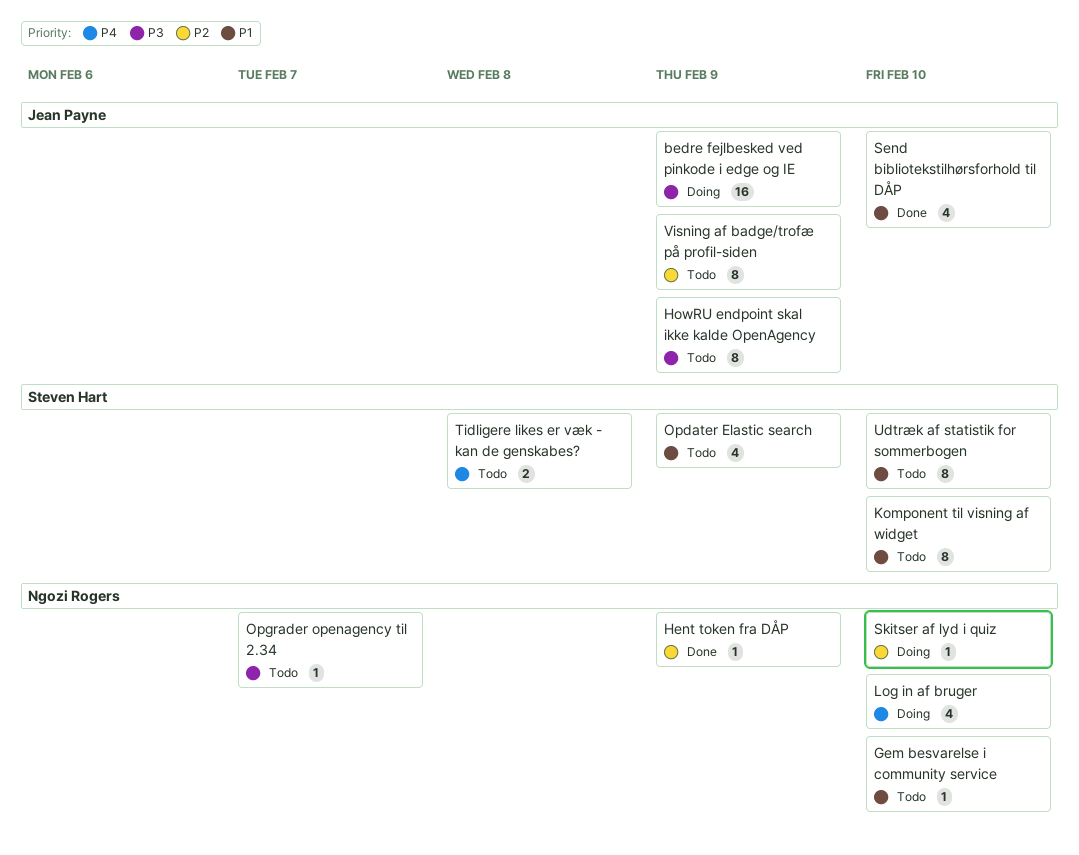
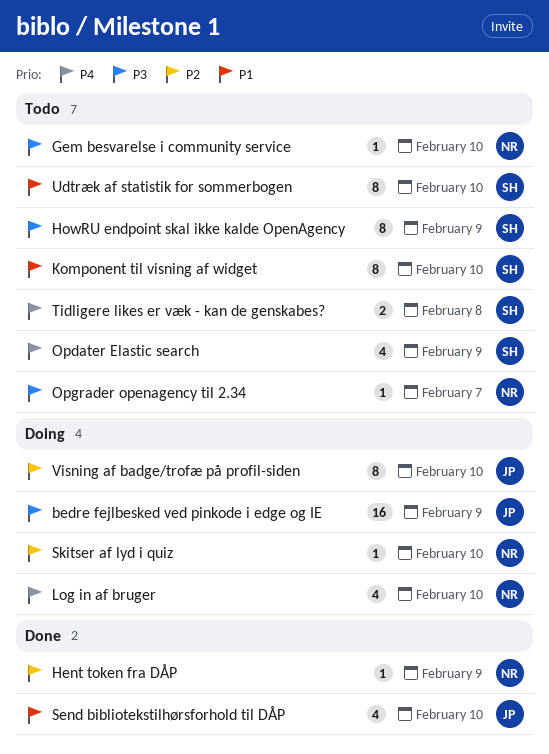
Gem besvarelse i community service, priority: P1 -> P3
HowRU endpoint skal ikke kalde OpenAgency, owner: Jean Payne -> Steven Hart
Opdater Elastic search, priority: P1 -> P4
Visning af badge/trofæ på profil-siden, status: Todo -> Doing
Visning af badge/trofæ på profil-siden, due: Feb 9 -> Feb 10

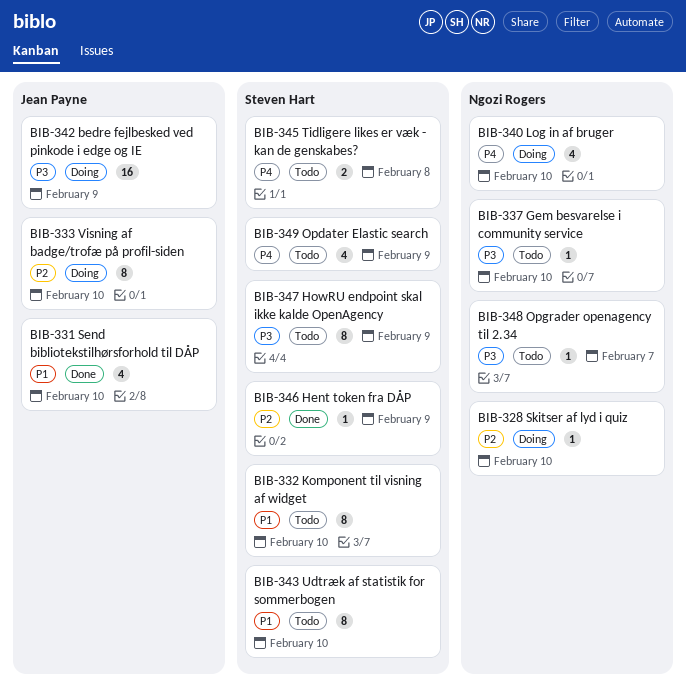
Hent token fra DÅP, owner: Ngozi Rogers -> Steven Hart

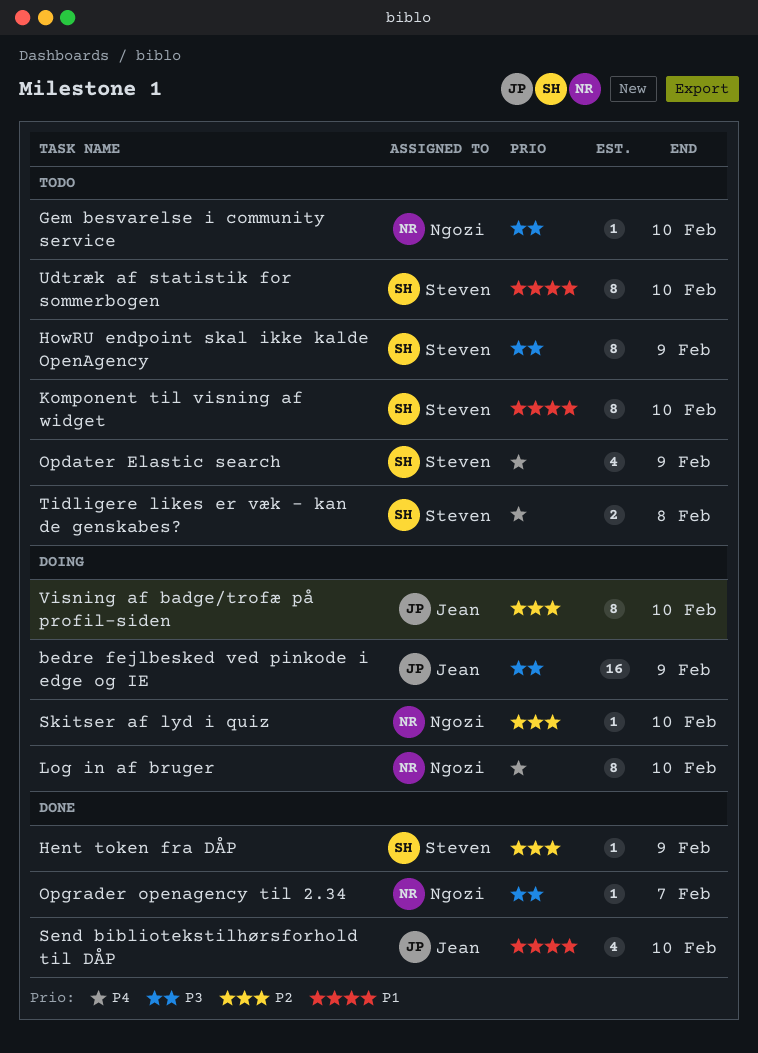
Log in af bruger, estimate: 4 -> 8
Opgrader openagency til 2.34, status: Todo -> Done

